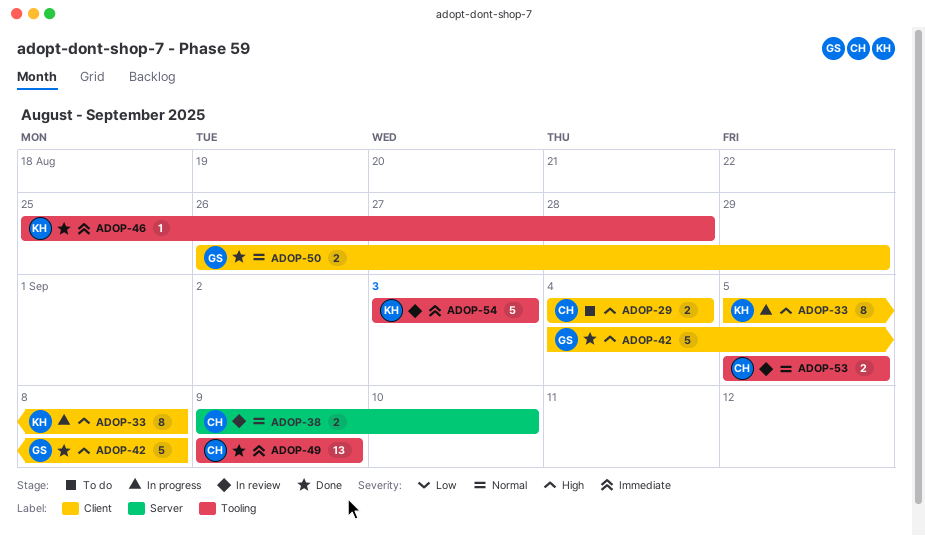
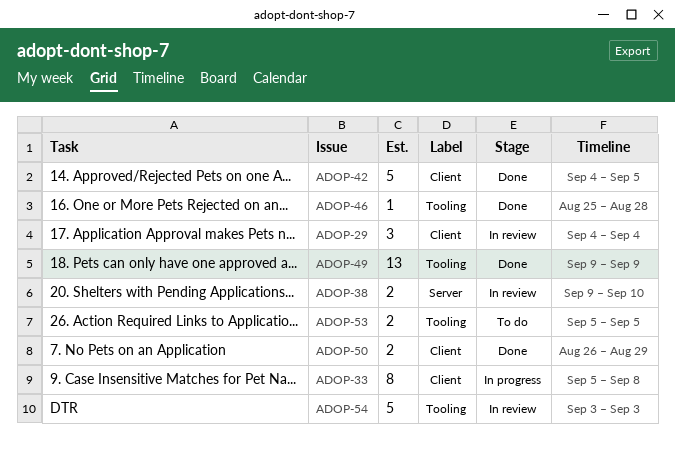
ADOP-29, status: To do -> In review
ADOP-29, estimate: 2 -> 3
ADOP-42, due: Sep 8 -> Sep 5
ADOP-53, status: In review -> To do

